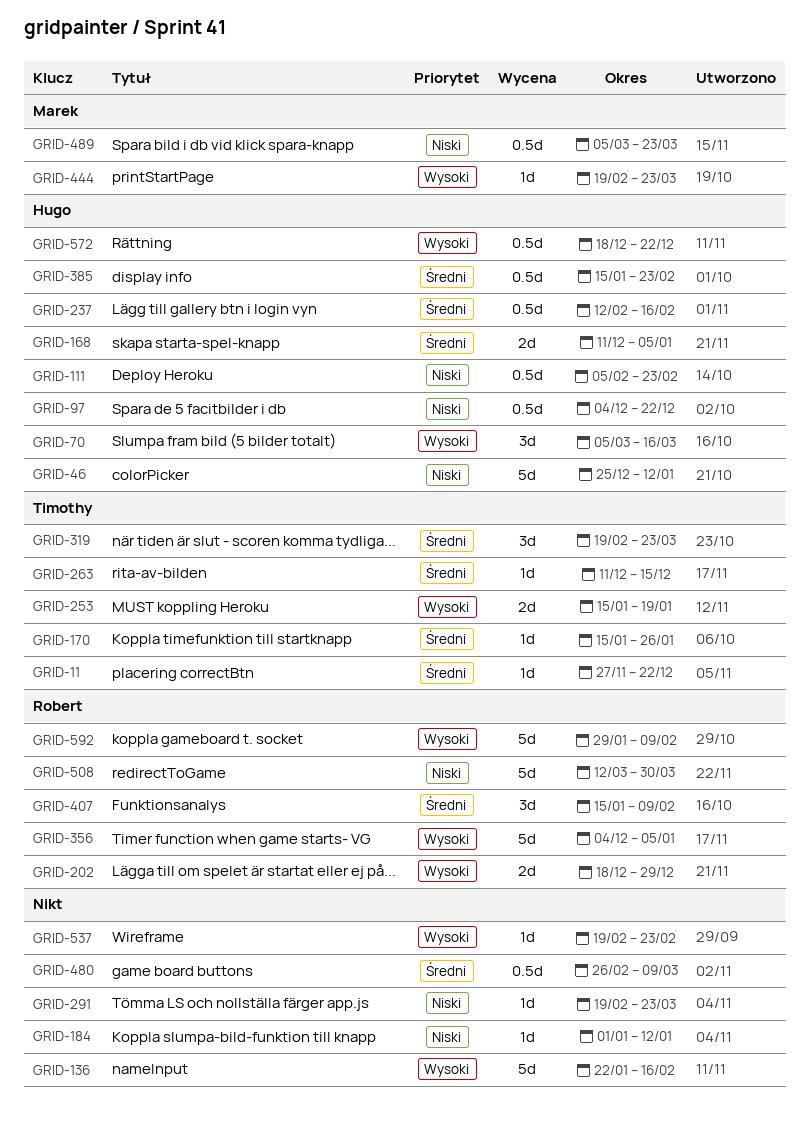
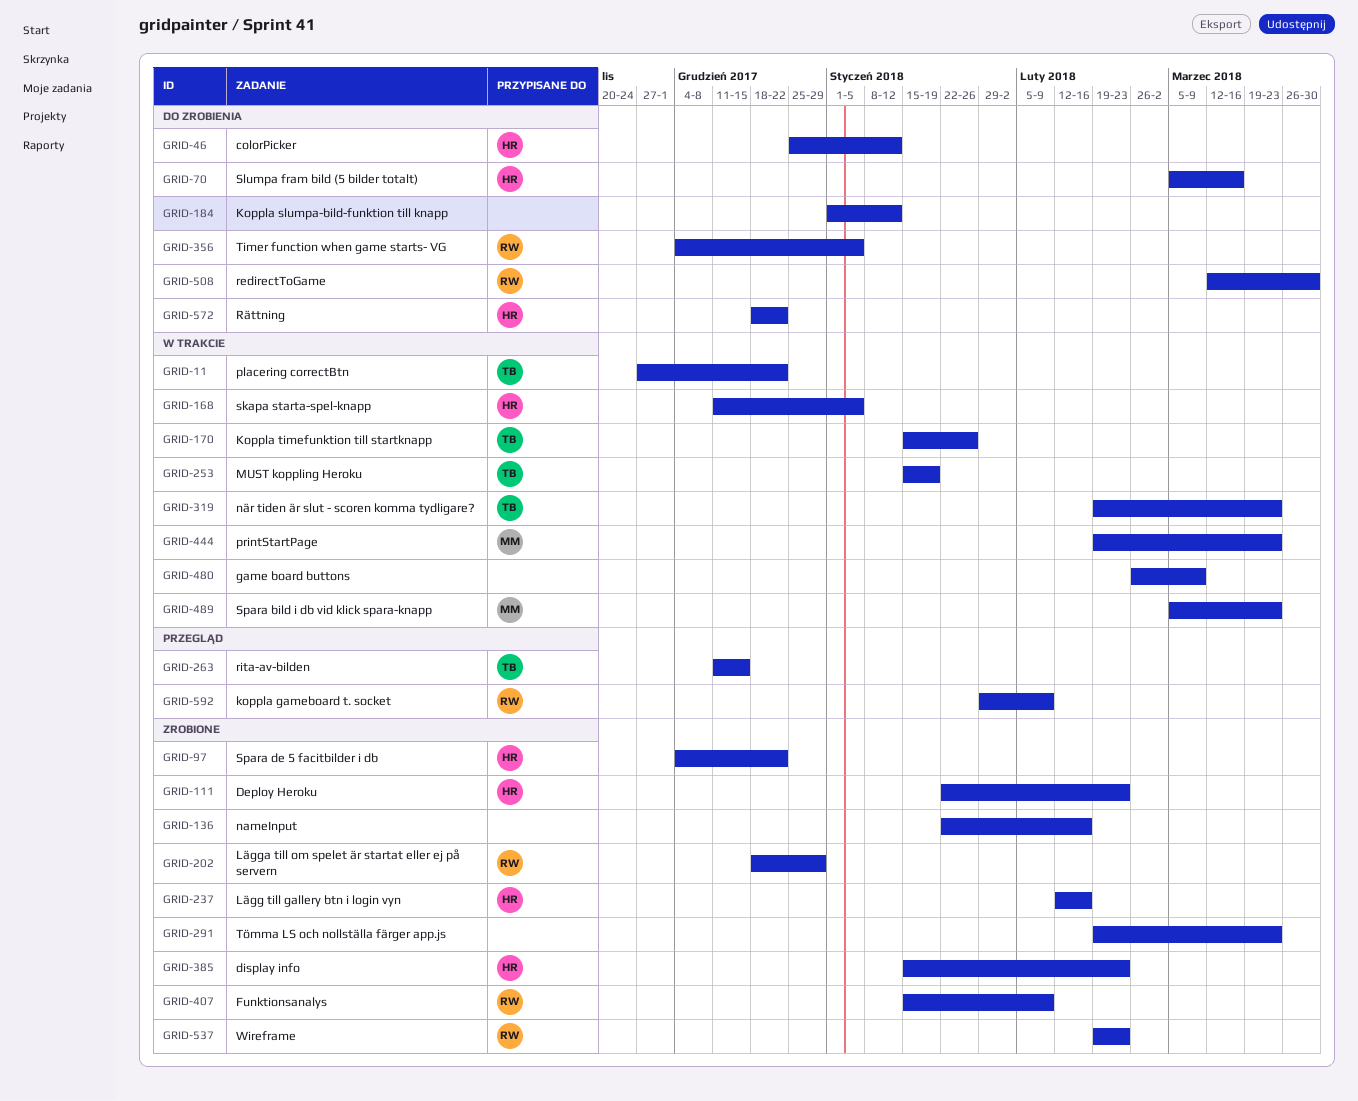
GRID-111, start: Feb 5 -> Jan 22
GRID-537, owner: none -> Robert

